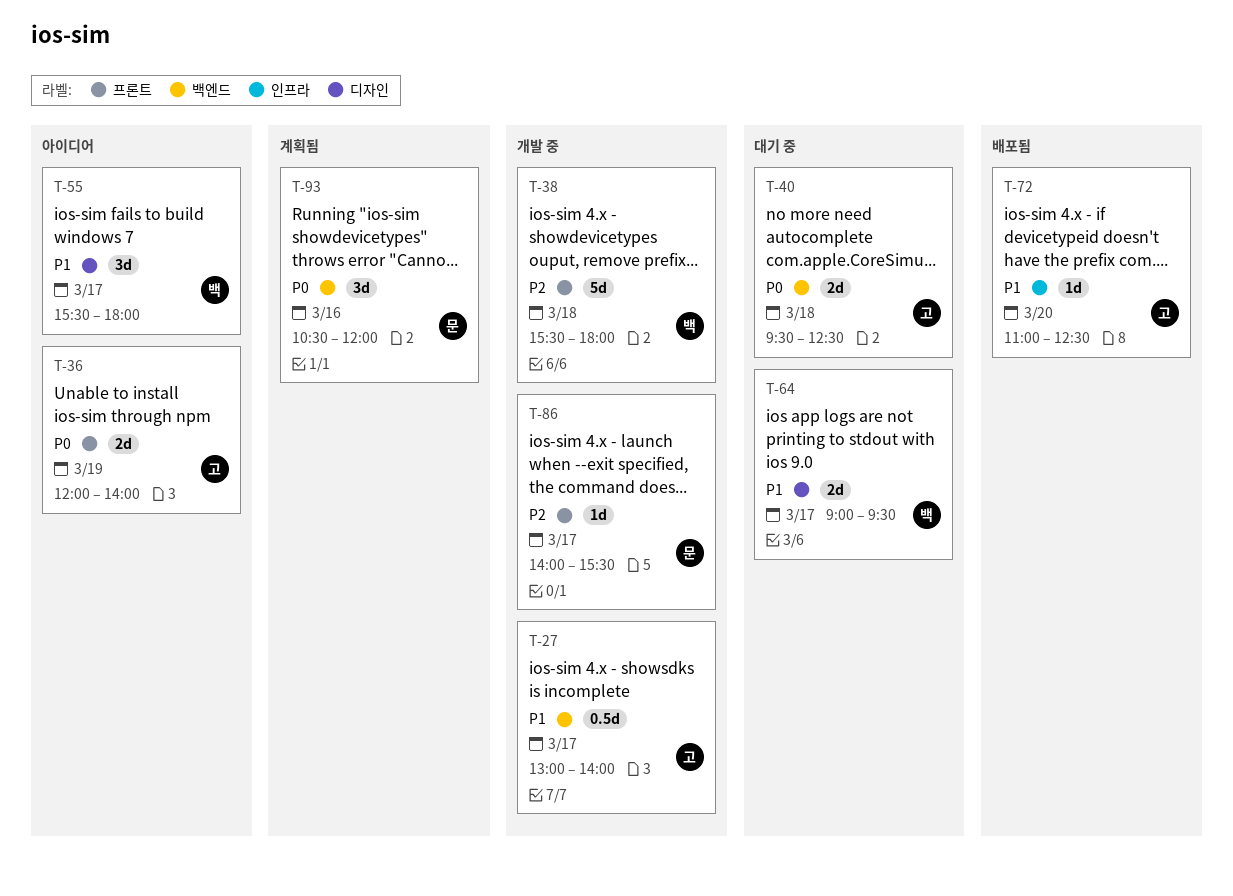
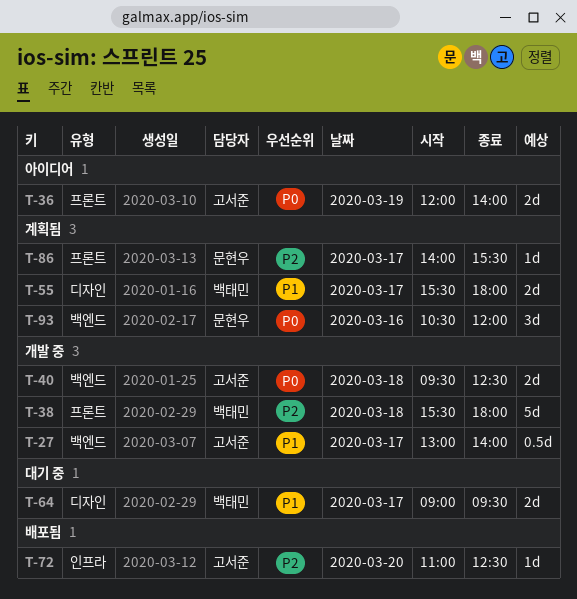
T-40, status: 대기 중 -> 개발 중
T-55, status: 아이디어 -> 계획됨
T-55, estimate: 3d -> 2d
T-72, priority: P1 -> P2
T-86, status: 개발 중 -> 계획됨

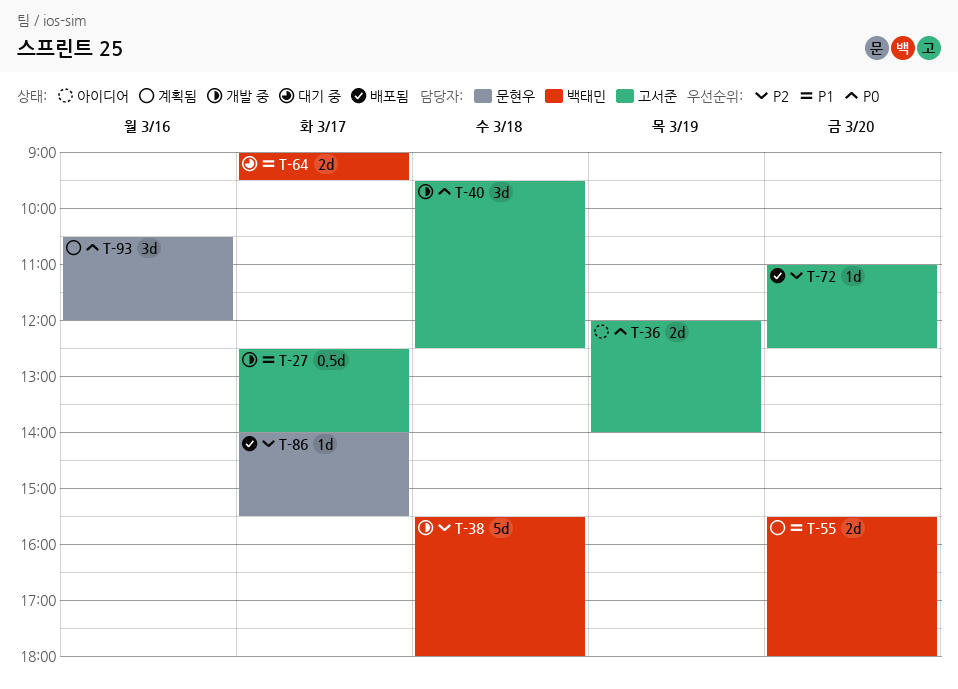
T-27, begins: 13:00 -> 12:30
T-40, estimate: 2d -> 3d
T-55, day: Mar 17 -> Mar 20
T-86, status: 계획됨 -> 배포됨

